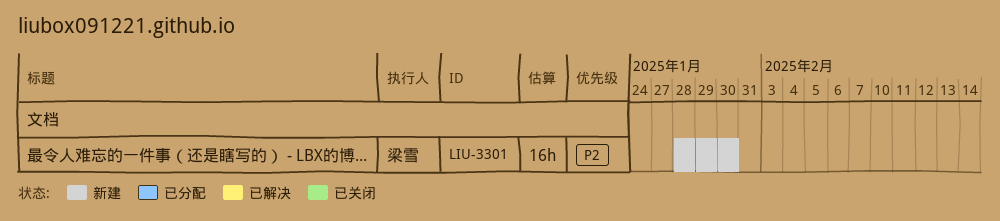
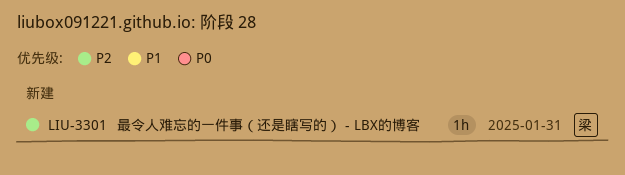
LIU-3301, estimate: 16h -> 1h
LIU-3301, due: Jan 30 -> Jan 31

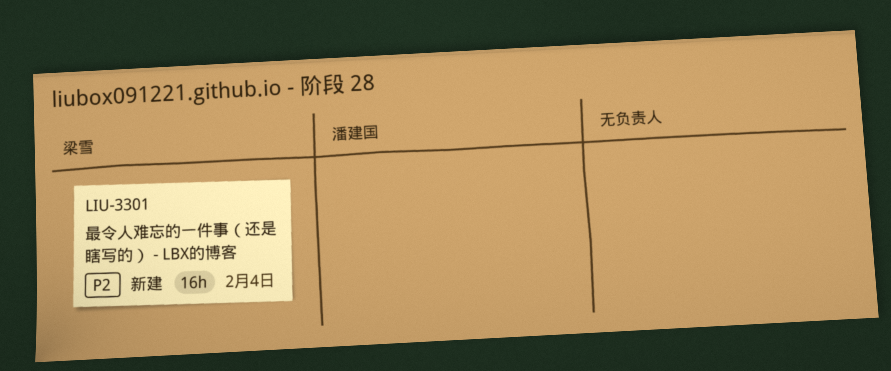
LIU-3301, estimate: 1h -> 16h
LIU-3301, due: Jan 31 -> Feb 4

